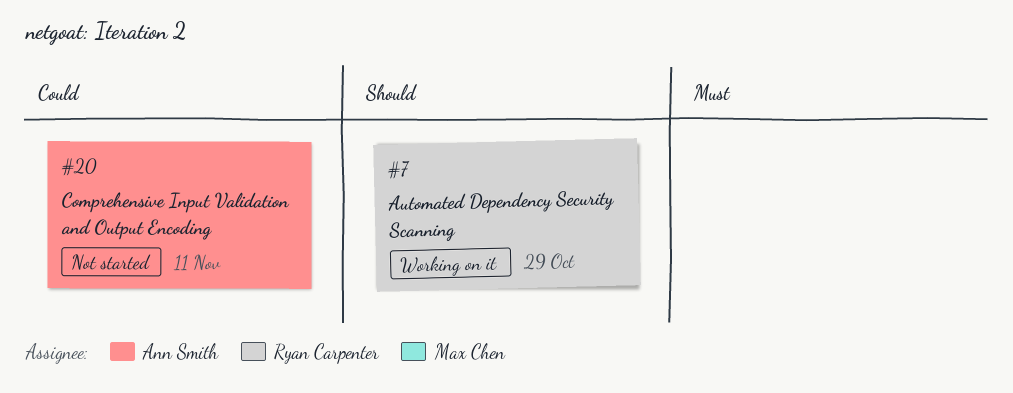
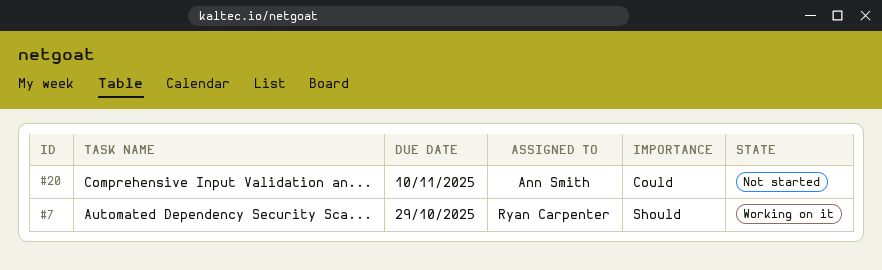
#20, due: Nov 11 -> Nov 10

